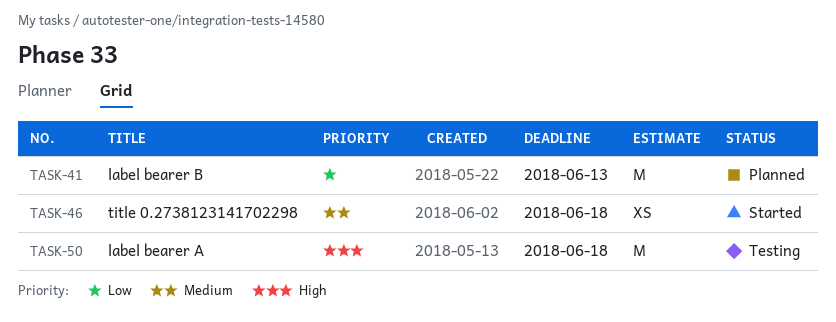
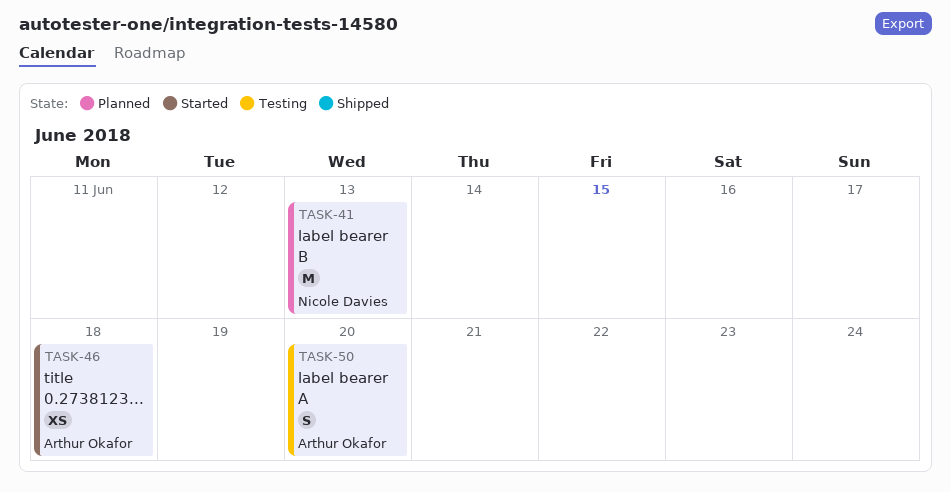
TASK-50, estimate: M -> S
TASK-50, due: Jun 18 -> Jun 20

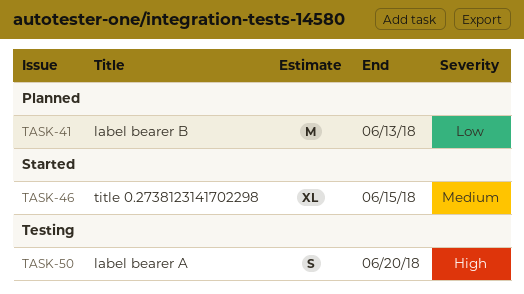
TASK-46, estimate: XS -> XL
TASK-46, due: Jun 18 -> Jun 15

